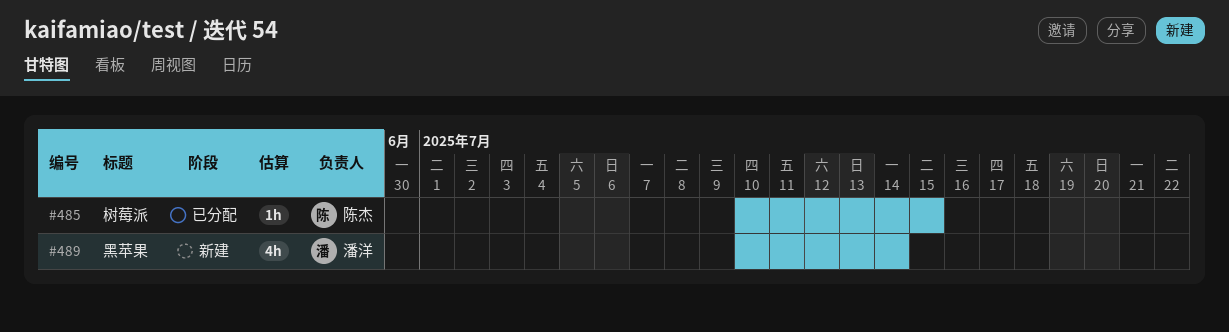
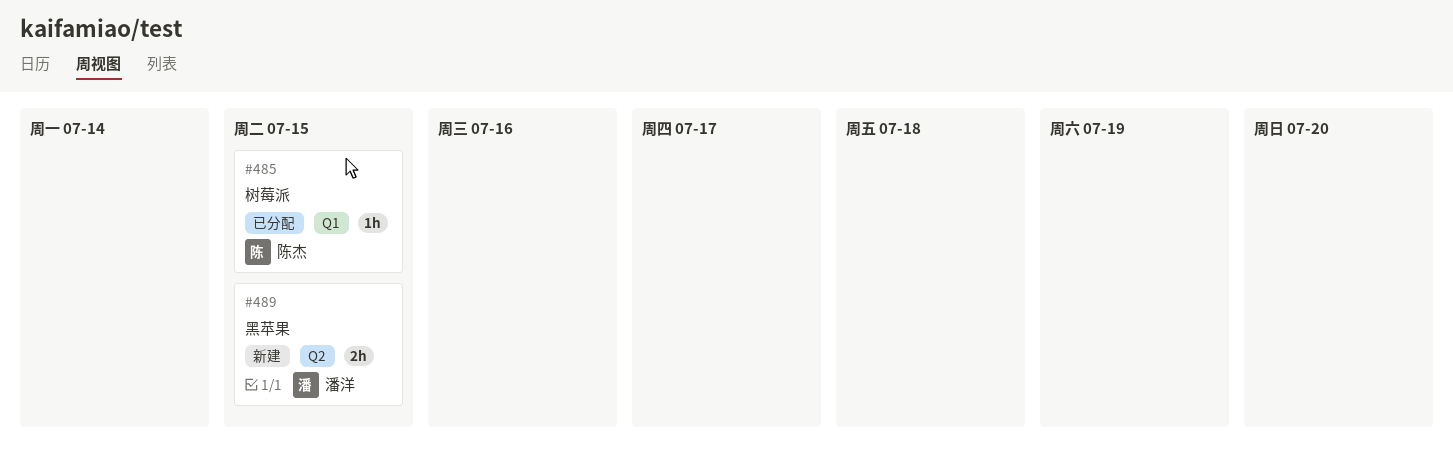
#489, estimate: 4h -> 2h
#489, due: Jul 14 -> Jul 15

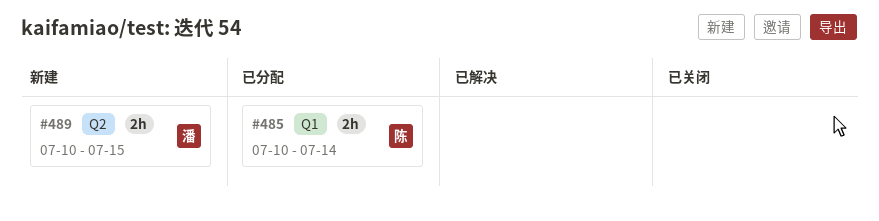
#485, estimate: 1h -> 2h
#485, due: Jul 15 -> Jul 14

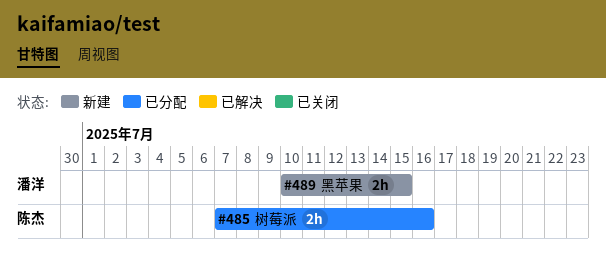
#485, start: Jul 10 -> Jul 7
#485, due: Jul 14 -> Jul 16

